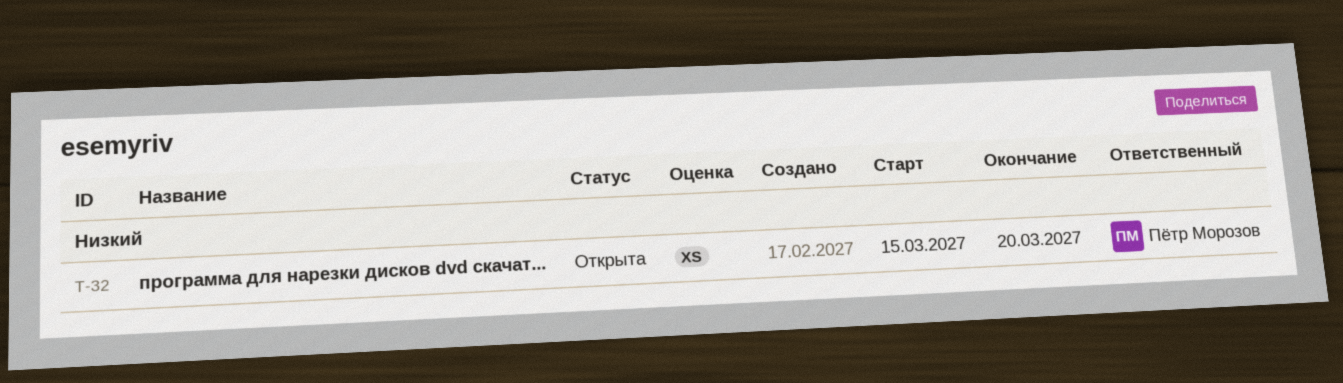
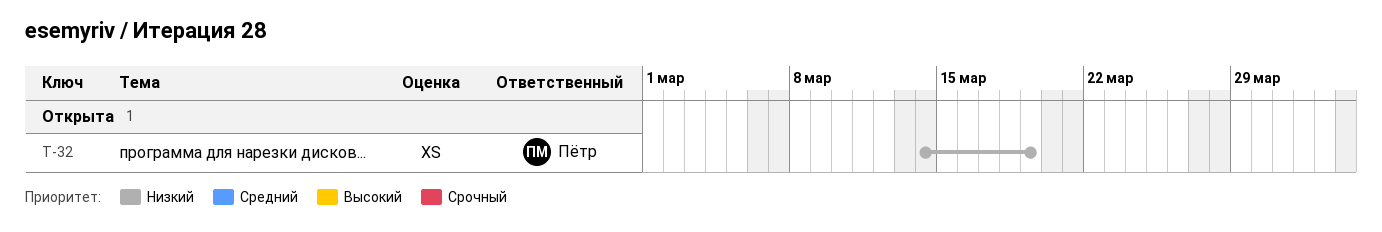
T-32, start: Mar 15 -> Mar 14
T-32, due: Mar 20 -> Mar 19

